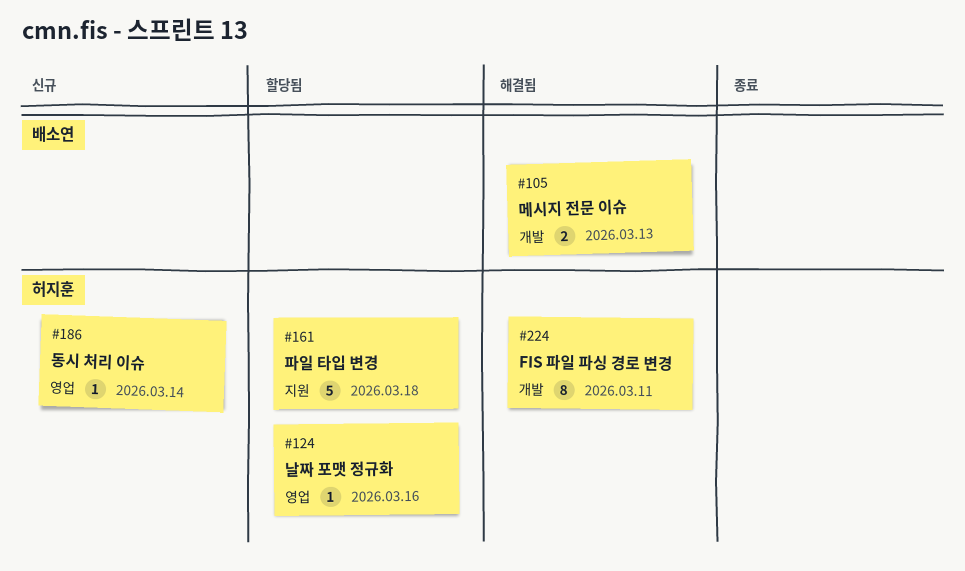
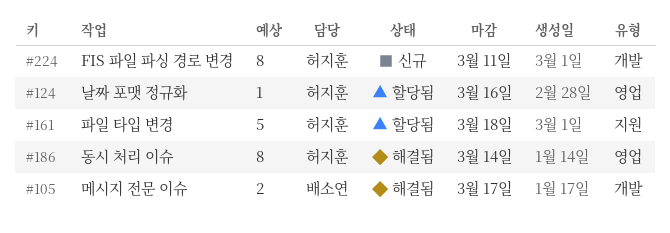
#105, due: Mar 13 -> Mar 17
#186, status: 신규 -> 해결됨
#186, estimate: 1 -> 8
#224, status: 해결됨 -> 신규

